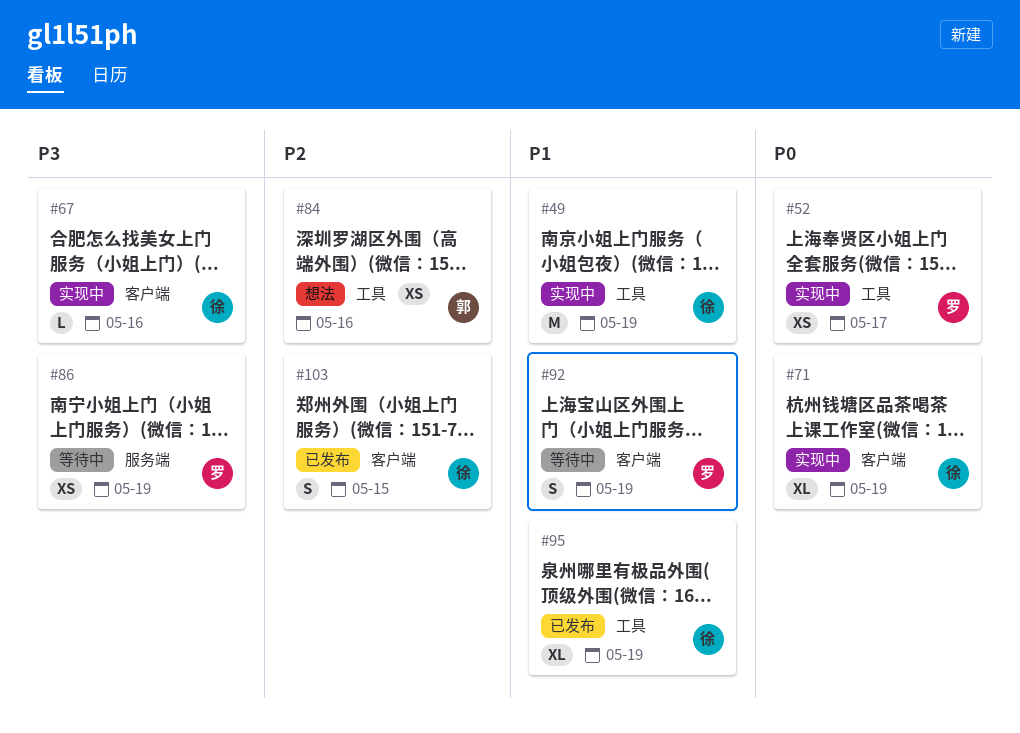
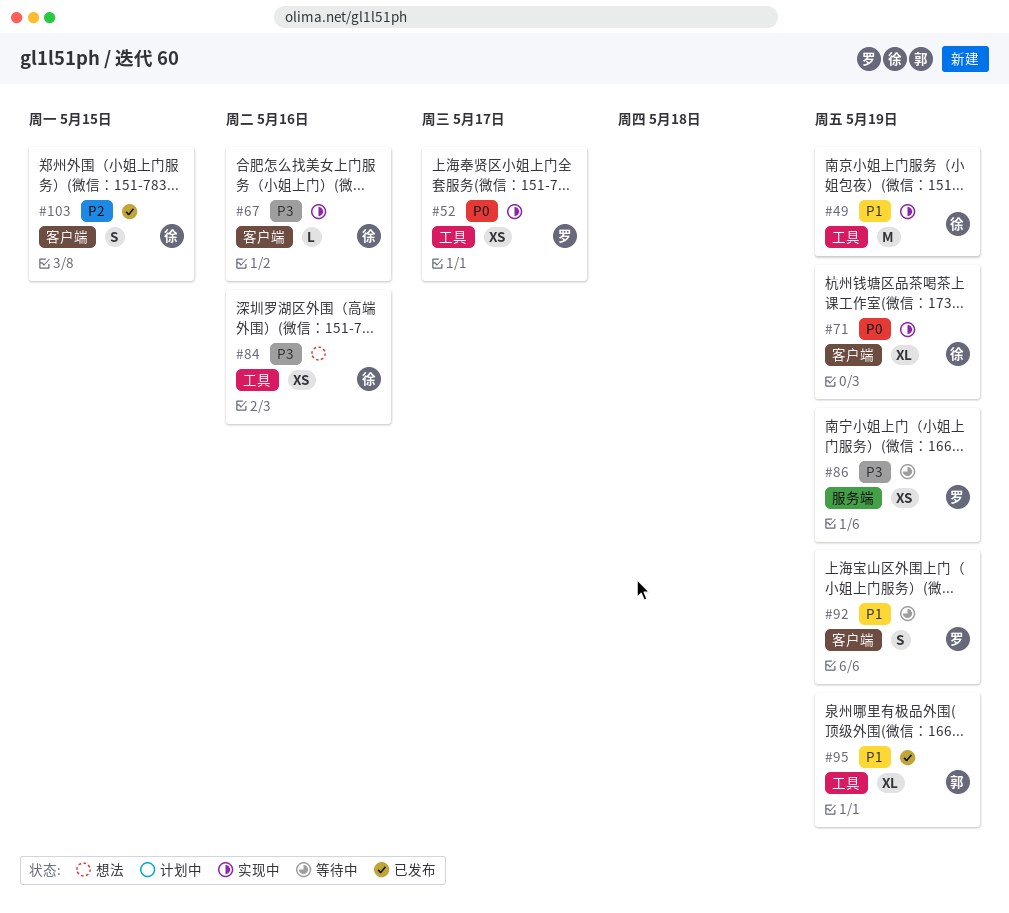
#84, owner: 郭 -> 徐
#84, priority: P2 -> P3
#95, owner: 徐 -> 郭

